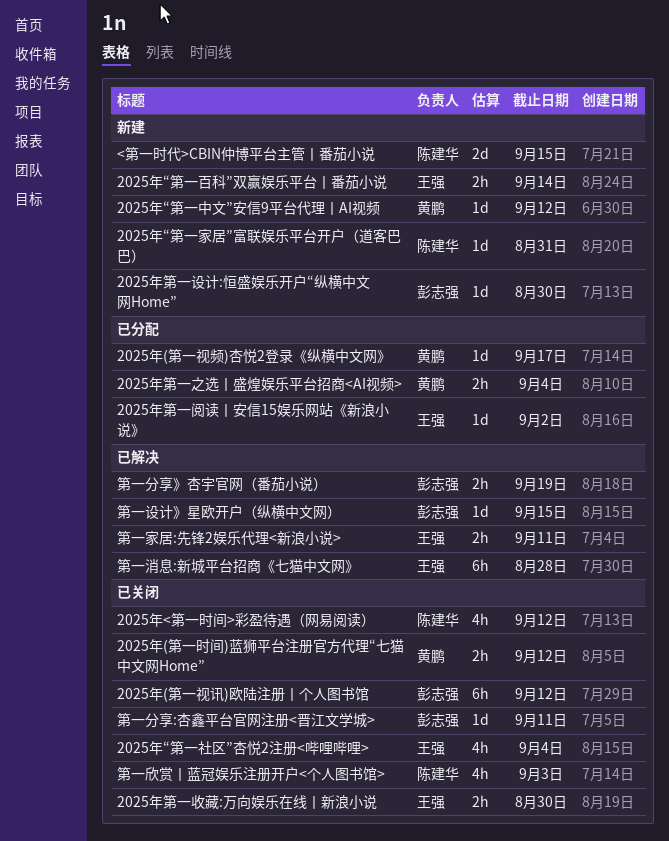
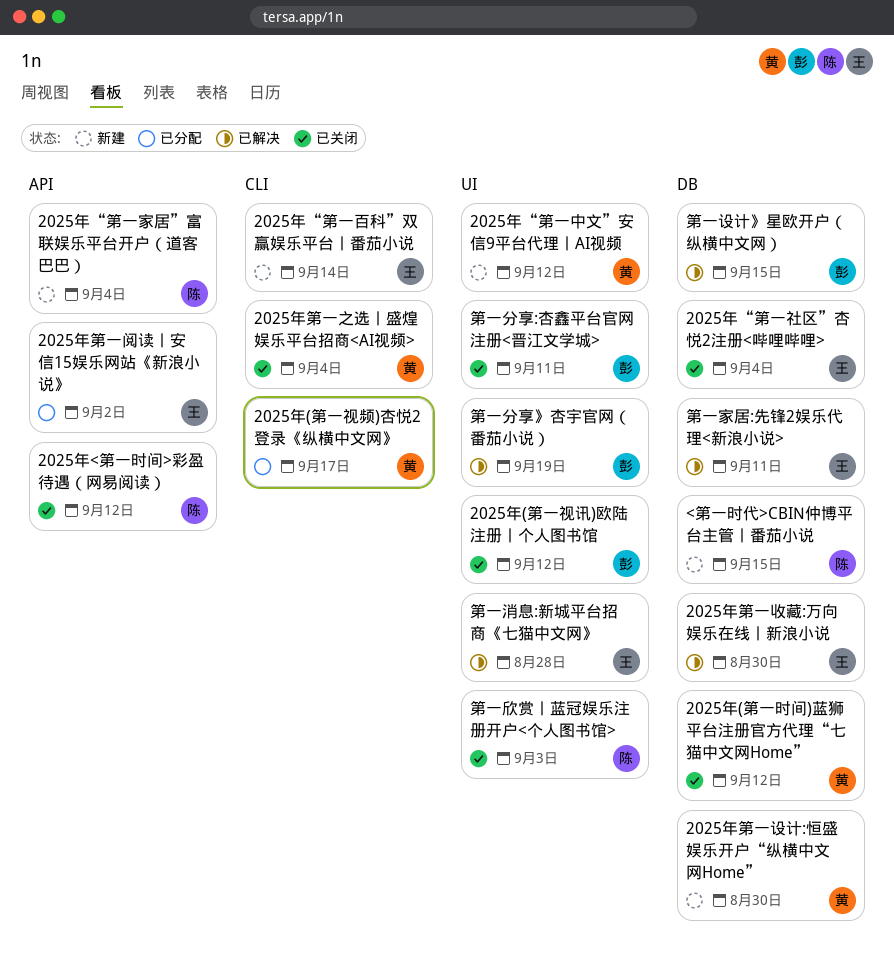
2025年“第一家居”富联娱乐平台开户（道客巴巴）, due: Aug 31 -> Sep 4
2025年第一之选丨盛煌娱乐平台招商<AI视频>, status: 已分配 -> 已关闭
2025年第一收藏:万向娱乐在线丨新浪小说, status: 已关闭 -> 已解决
2025年第一设计:恒盛娱乐开户“纵横中文网Home”, owner: 彭志强 -> 黄鹏

